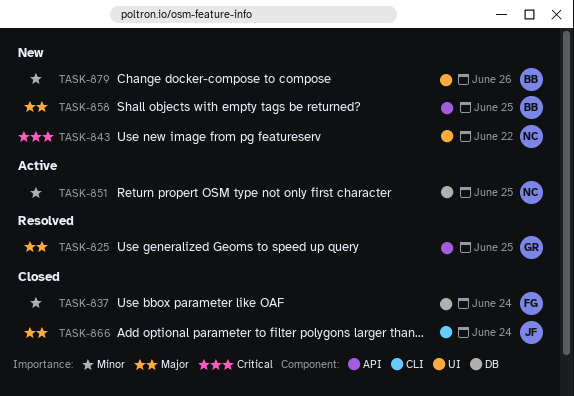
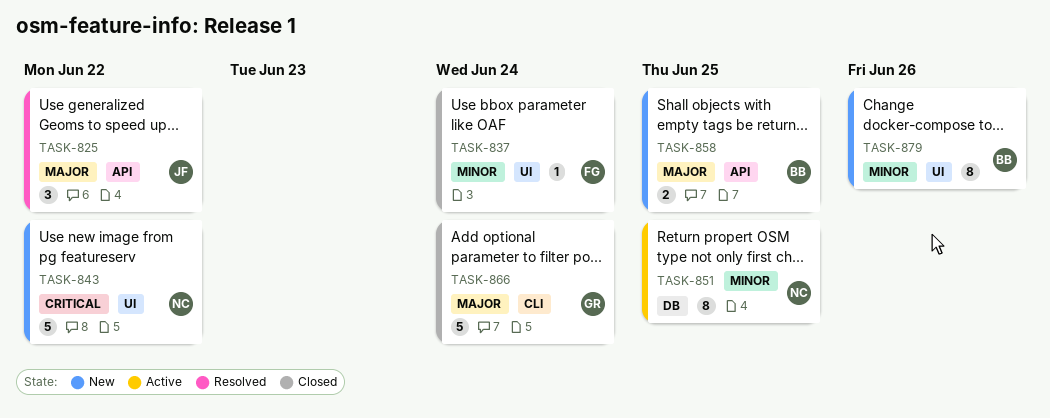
TASK-825, owner: GR -> JF
TASK-825, due: Jun 25 -> Jun 22
TASK-837, label: DB -> UI
TASK-866, owner: JF -> GR

